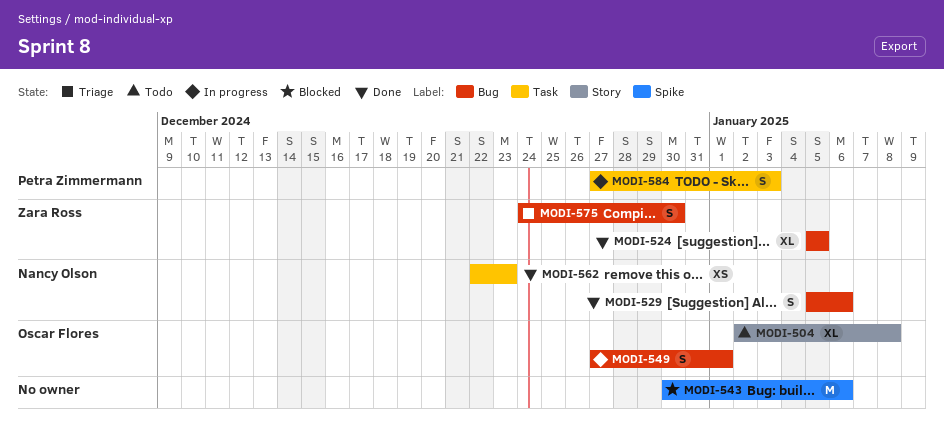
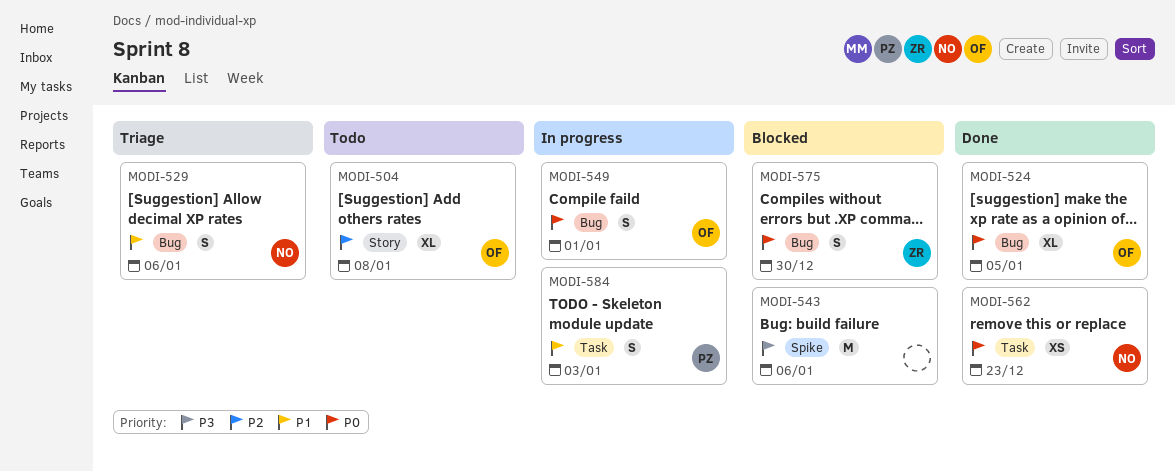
MODI-524, owner: Zara Ross -> Oscar Flores
MODI-529, status: Done -> Triage
MODI-575, status: Triage -> Blocked

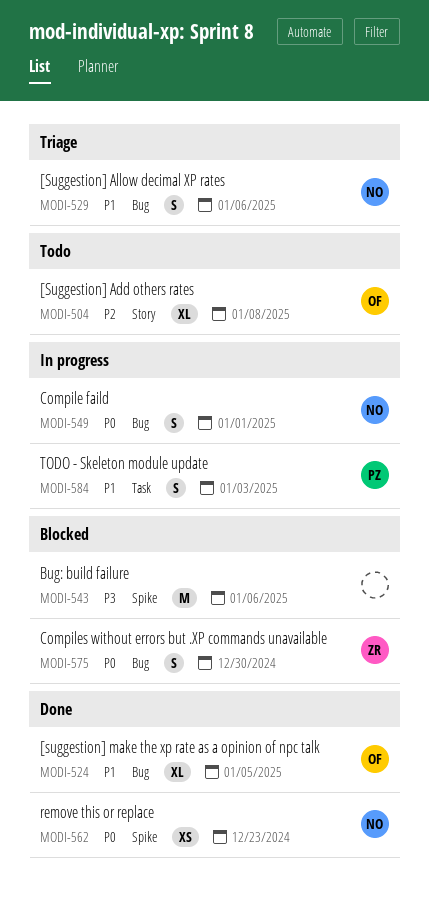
MODI-524, priority: P0 -> P1
MODI-549, owner: OF -> NO
MODI-562, label: Task -> Spike

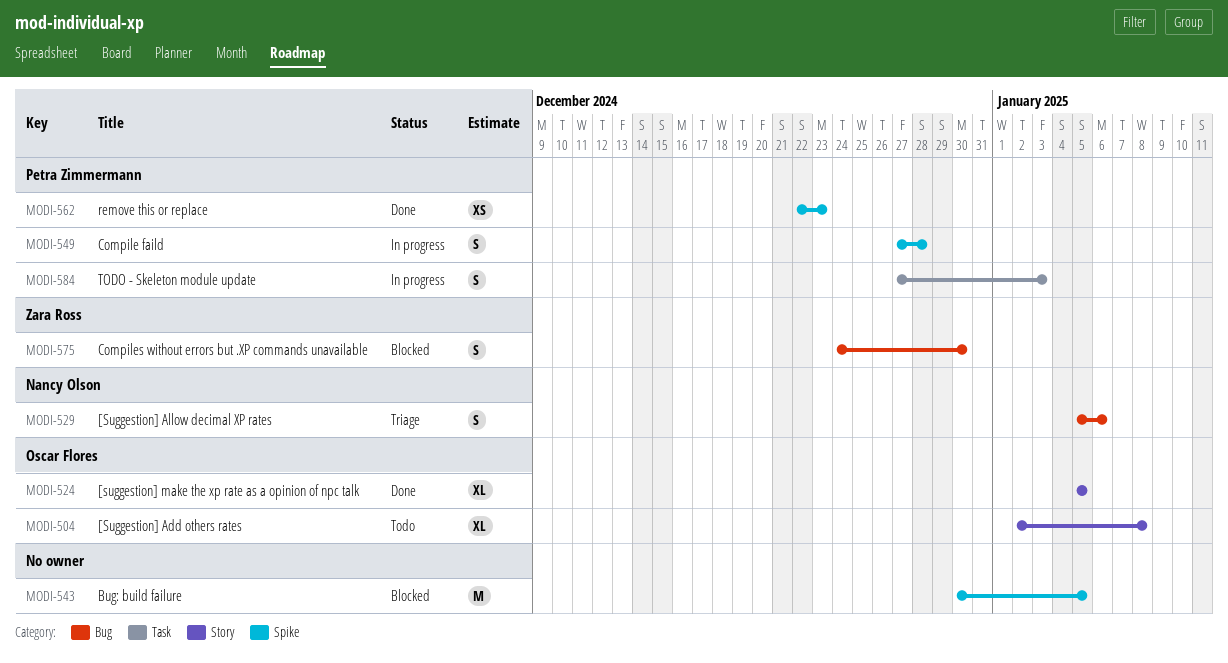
MODI-524, label: Bug -> Story
MODI-543, due: Jan 6 -> Jan 5
MODI-549, owner: Nancy Olson -> Petra Zimmermann
MODI-549, label: Bug -> Spike
MODI-549, due: Jan 1 -> Dec 28
MODI-562, owner: Nancy Olson -> Petra Zimmermann

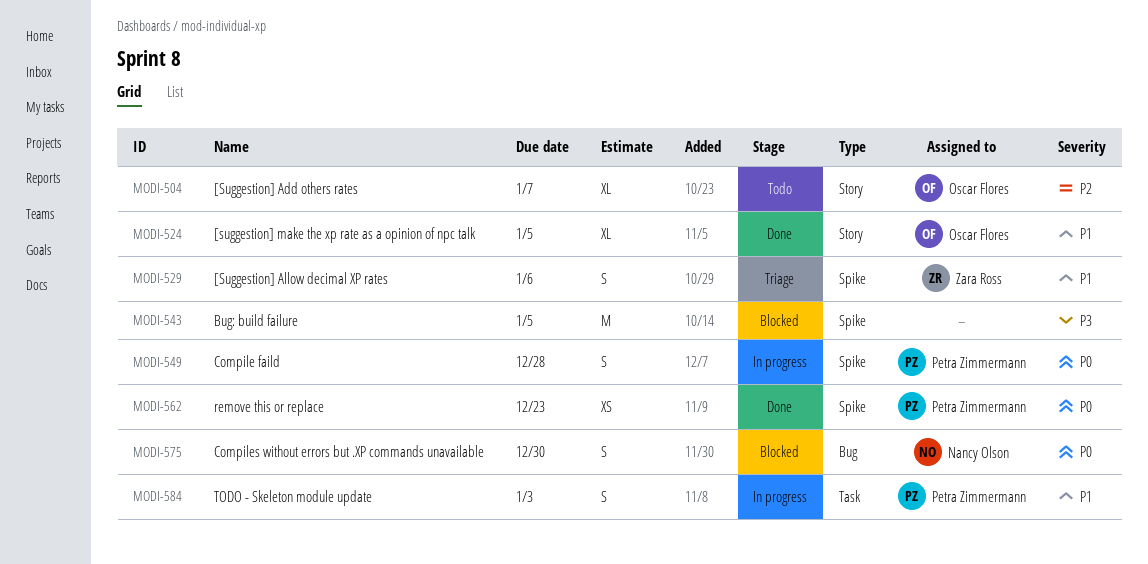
MODI-504, due: Jan 8 -> Jan 7
MODI-529, owner: Nancy Olson -> Zara Ross
MODI-529, label: Bug -> Spike
MODI-575, owner: Zara Ross -> Nancy Olson

